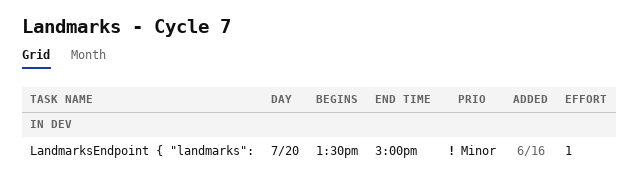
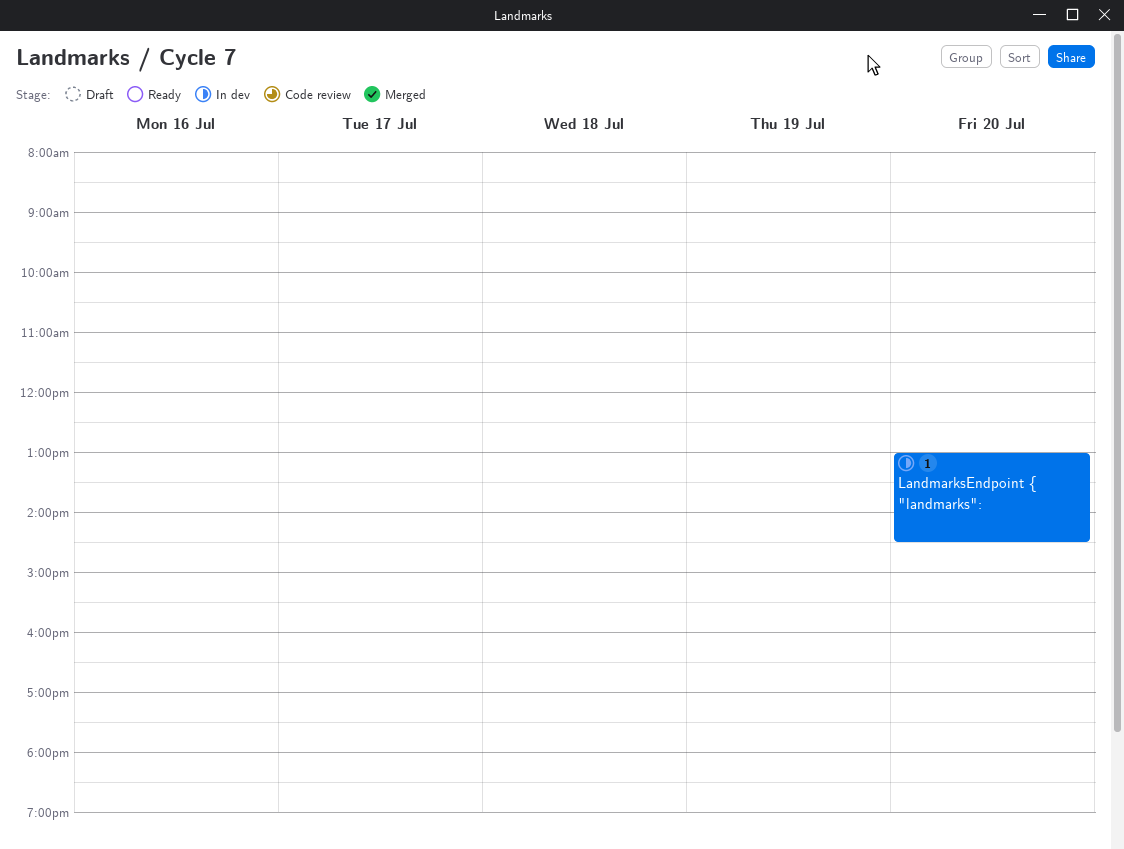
LandmarksEndpoint { "landmarks":, begins: 13:30 -> 13:00
LandmarksEndpoint { "landmarks":, ends: 15:00 -> 14:30

